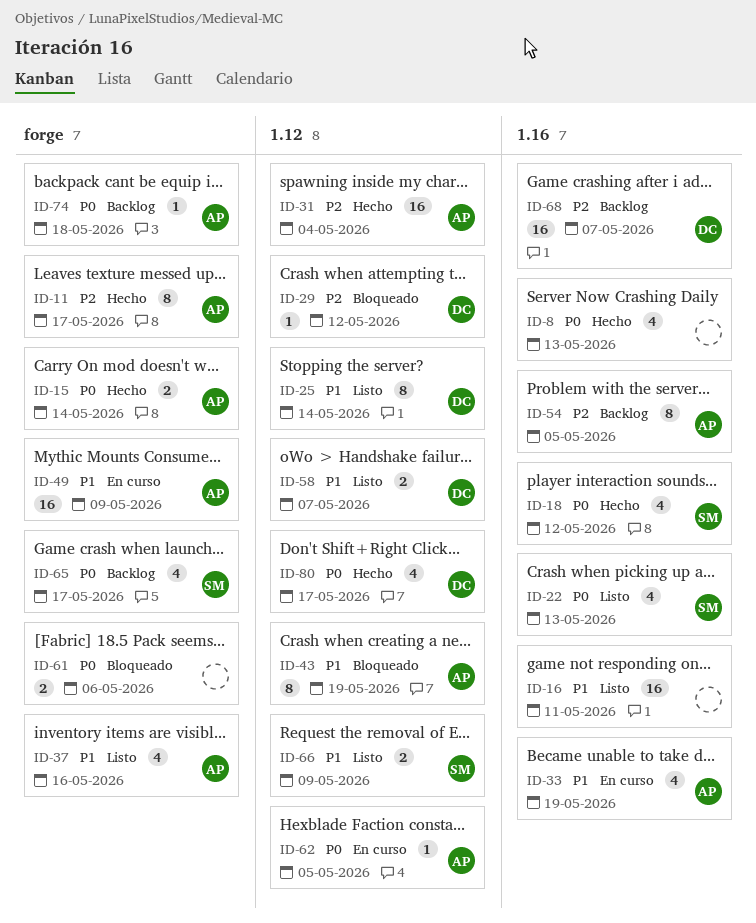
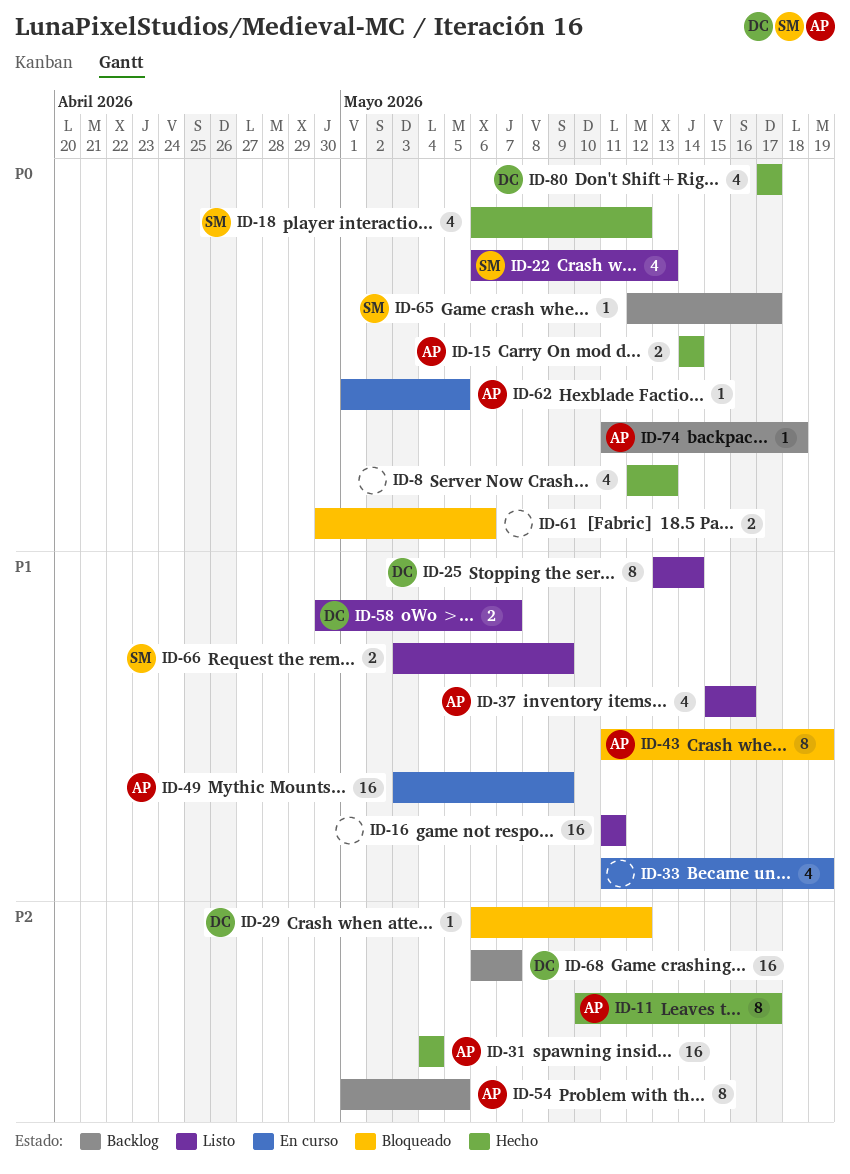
ID-33, owner: AP -> none
ID-65, estimate: 4 -> 1

